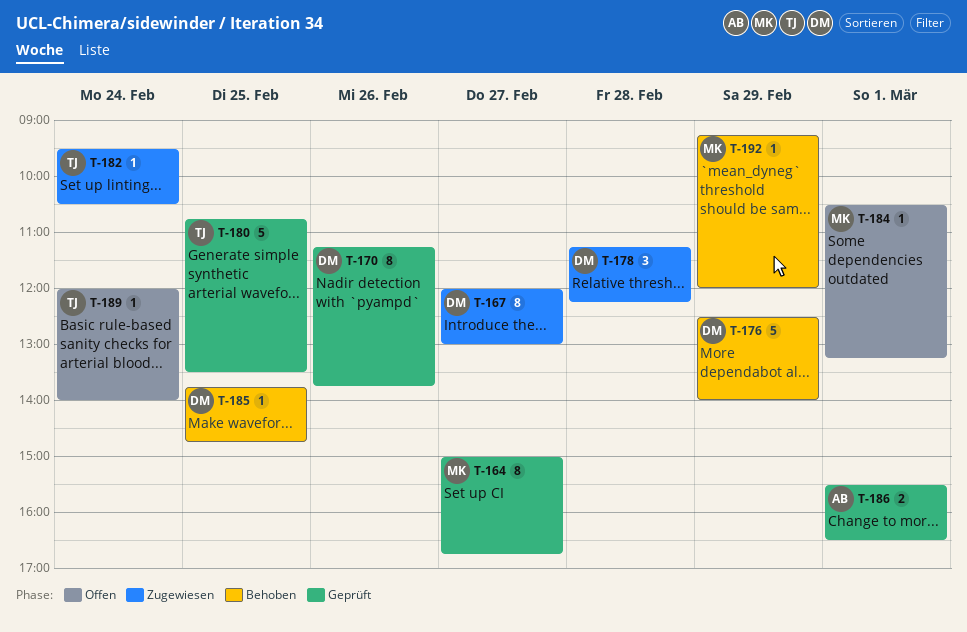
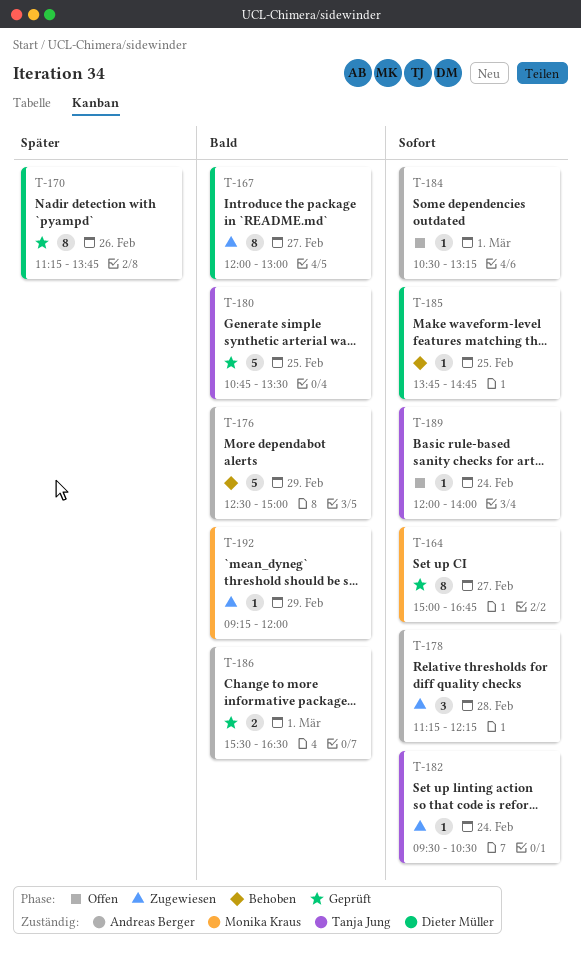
T-176, owner: Dieter Müller -> Andreas Berger
T-176, ends: 14:00 -> 15:00
T-178, owner: Dieter Müller -> Andreas Berger
T-184, owner: Monika Kraus -> Andreas Berger
T-192, status: Behoben -> Zugewiesen

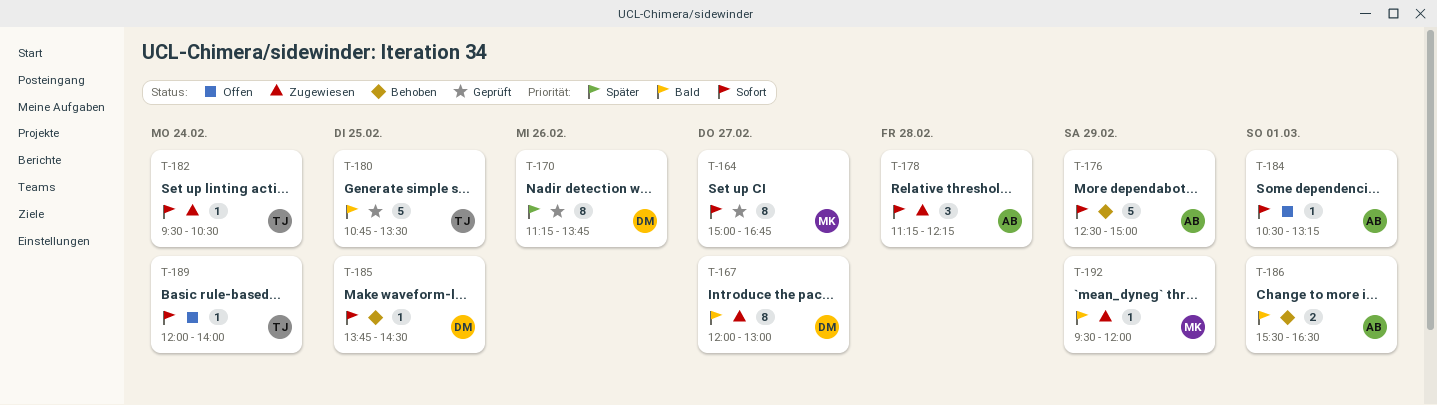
T-176, priority: Bald -> Sofort
T-185, ends: 14:45 -> 14:30
T-186, status: Geprüft -> Behoben
T-192, begins: 09:15 -> 09:30

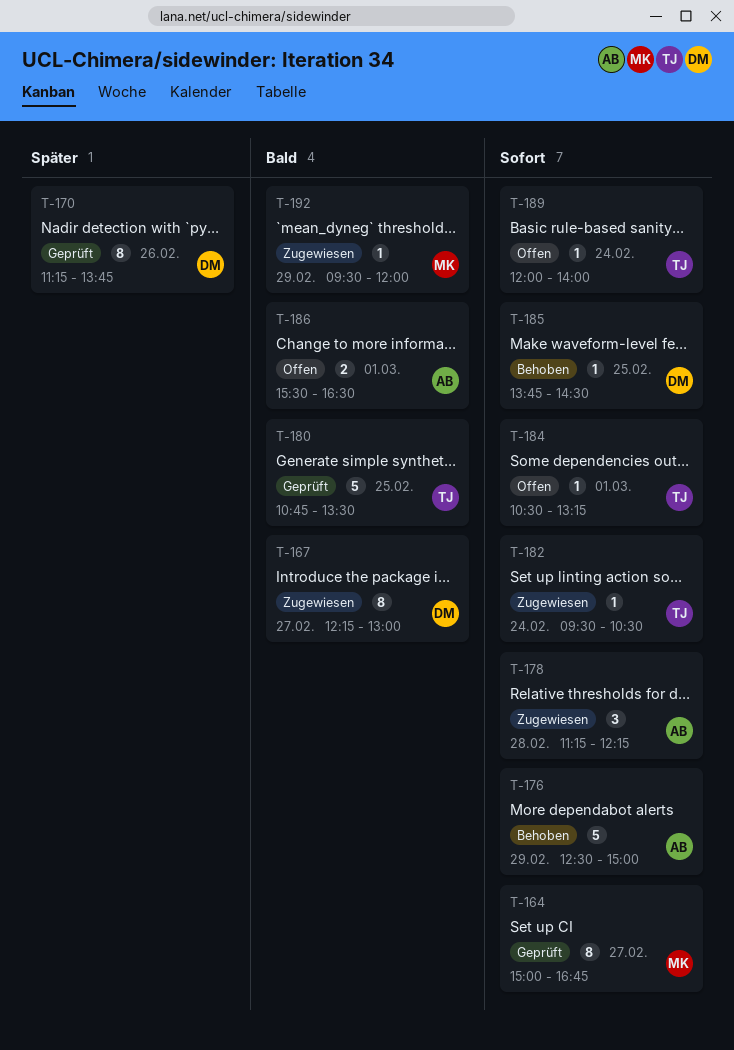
T-167, begins: 12:00 -> 12:15
T-184, owner: AB -> TJ
T-186, status: Behoben -> Offen

